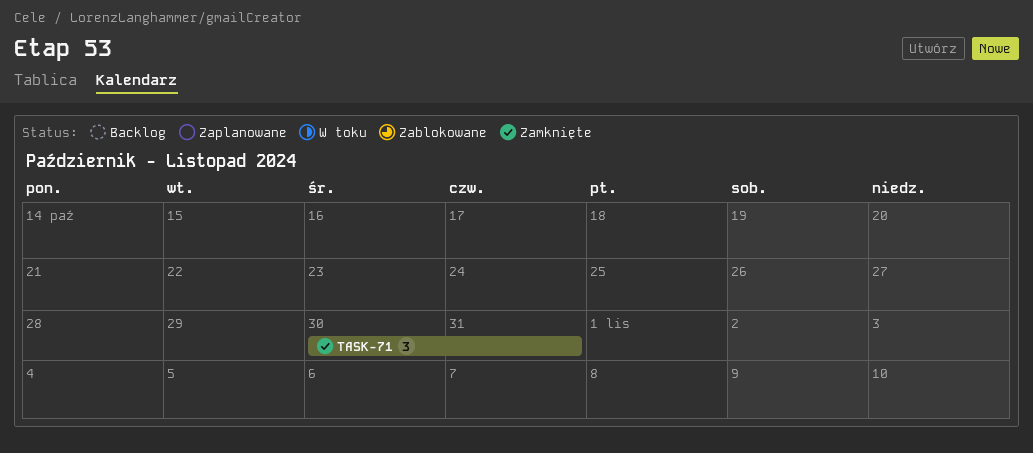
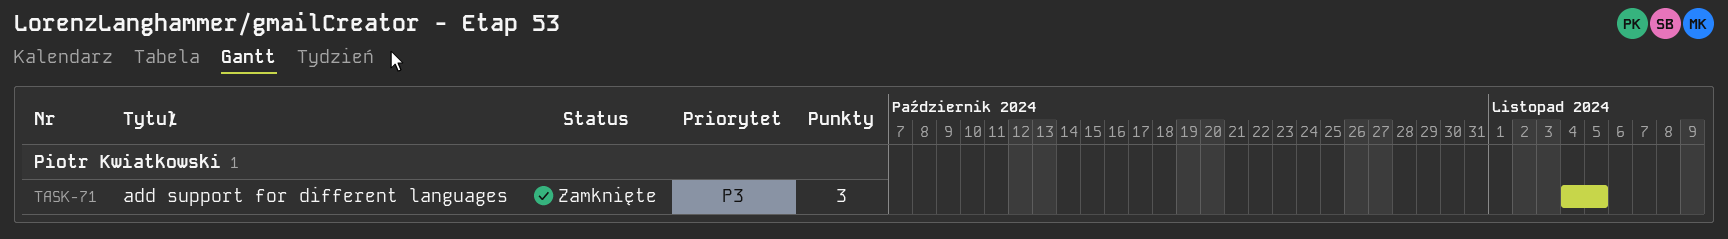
TASK-71, start: Oct 30 -> Nov 4
TASK-71, due: Oct 31 -> Nov 5

